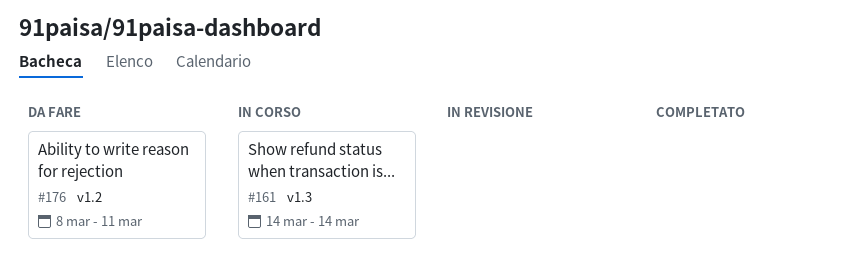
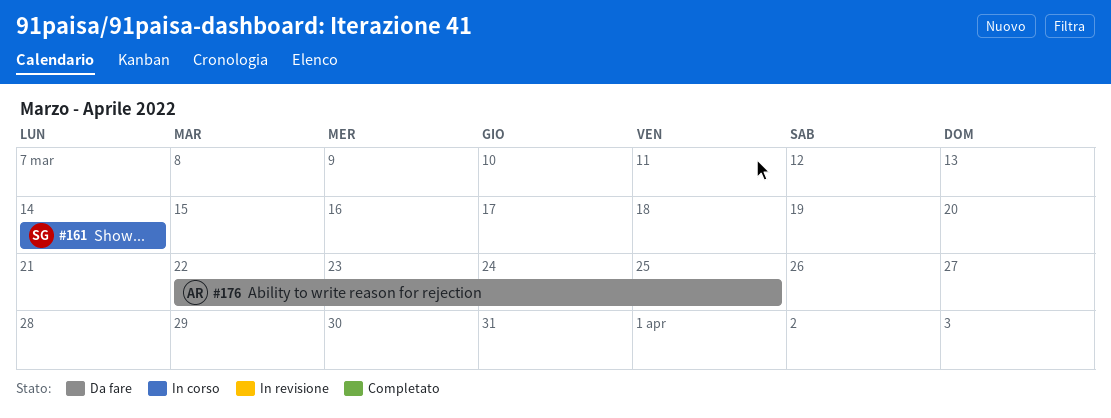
#176, start: Mar 8 -> Mar 22
#176, due: Mar 11 -> Mar 25

